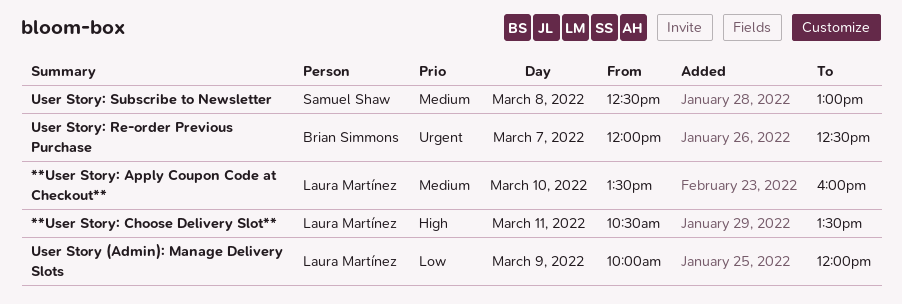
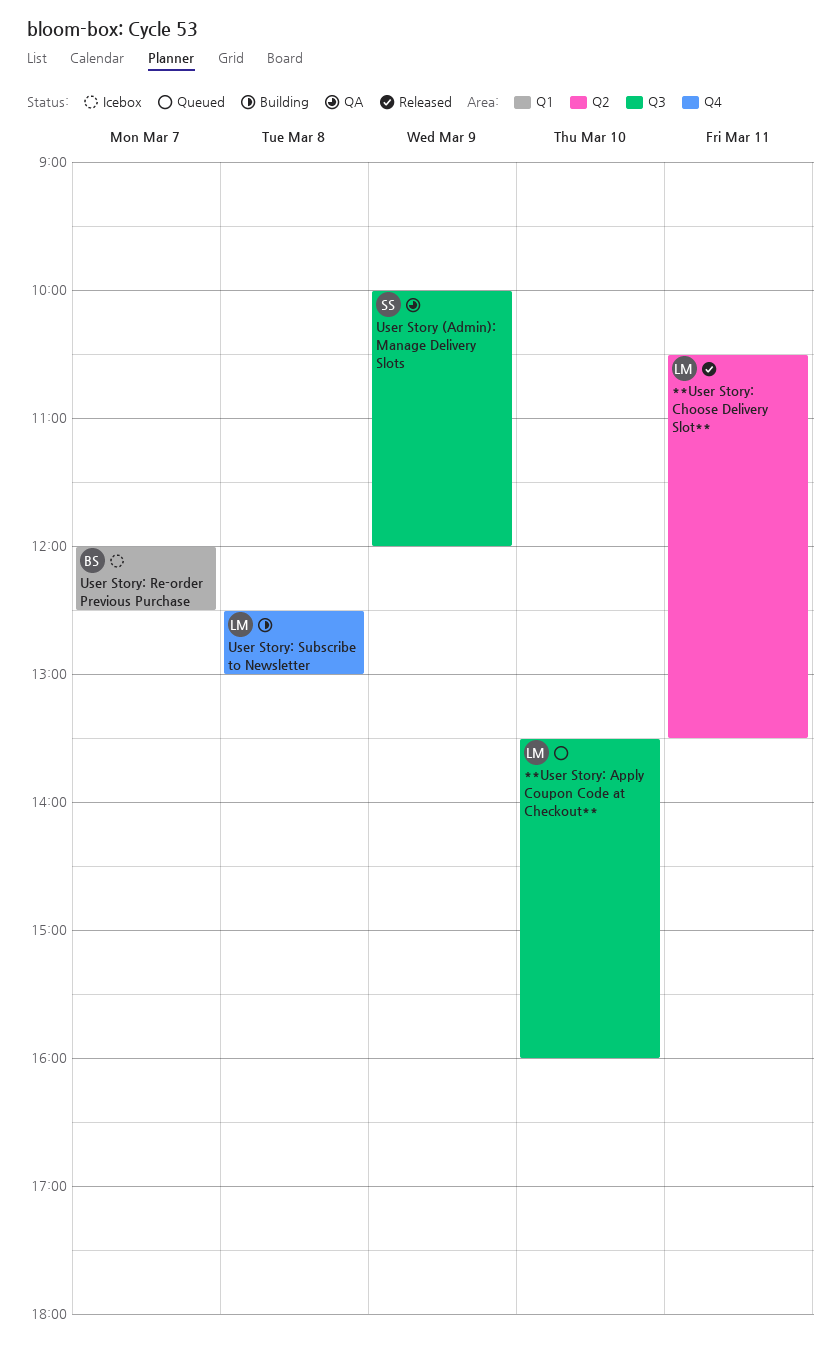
User Story (Admin): Manage Delivery Slots, owner: Laura Martínez -> Samuel Shaw
User Story: Subscribe to Newsletter, owner: Samuel Shaw -> Laura Martínez

